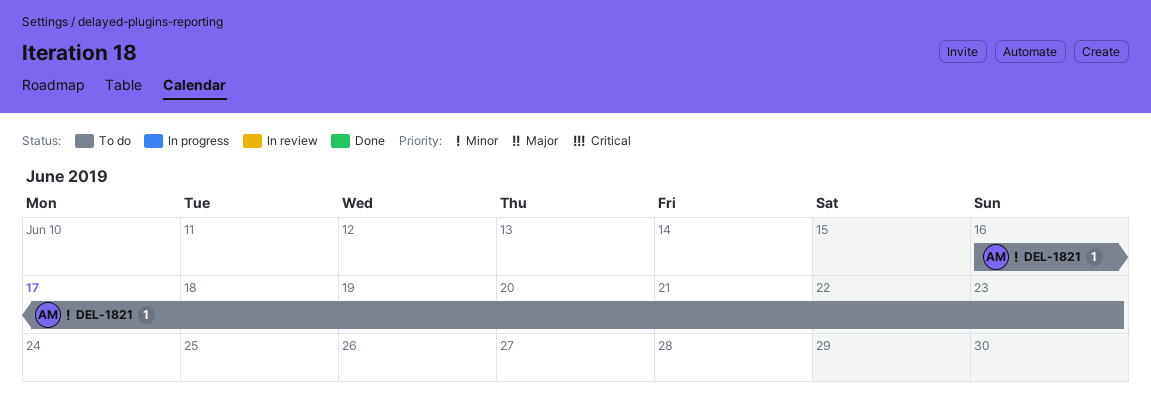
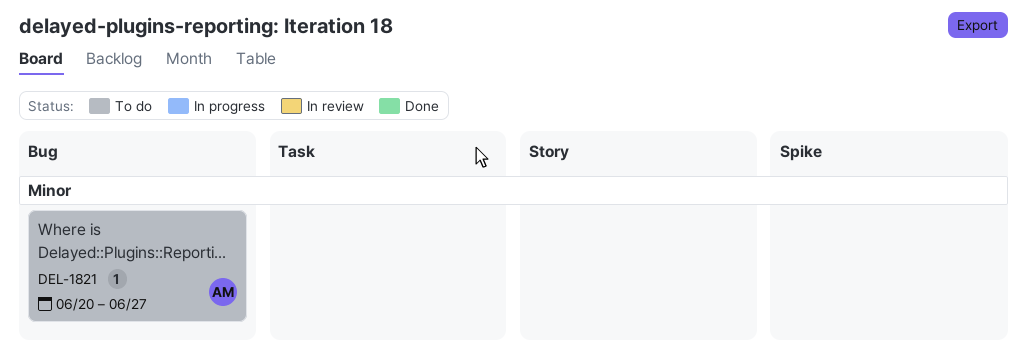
DEL-1821, start: Jun 16 -> Jun 20
DEL-1821, due: Jun 23 -> Jun 27

